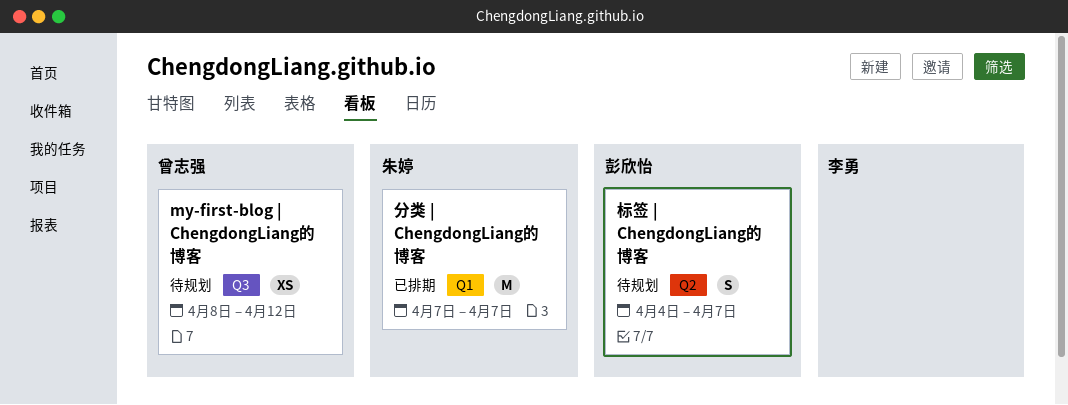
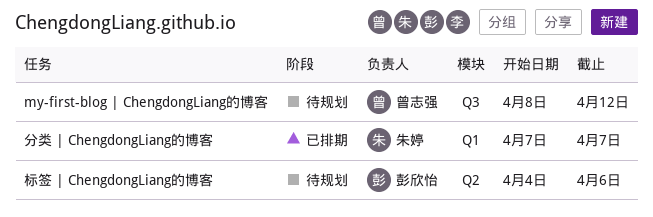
标签 | ChengdongLiang的博客, due: Apr 7 -> Apr 6

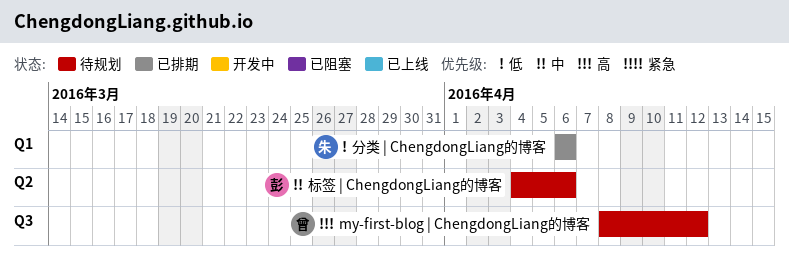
分类 | ChengdongLiang的博客, start: Apr 7 -> Apr 6
分类 | ChengdongLiang的博客, due: Apr 7 -> Apr 6

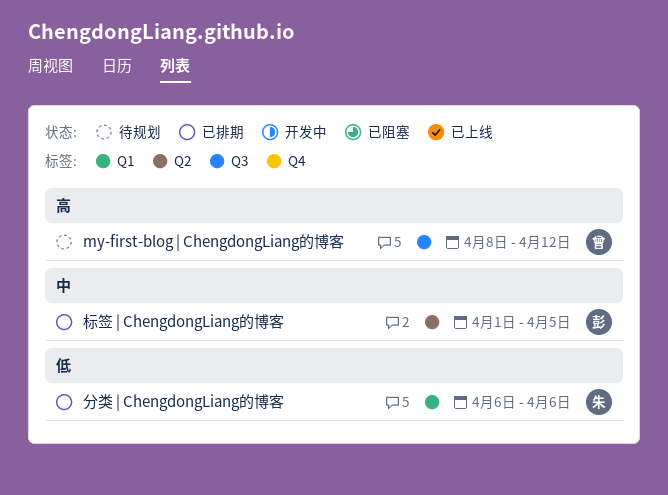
标签 | ChengdongLiang的博客, status: 待规划 -> 已排期
标签 | ChengdongLiang的博客, start: Apr 4 -> Apr 1
标签 | ChengdongLiang的博客, due: Apr 6 -> Apr 5

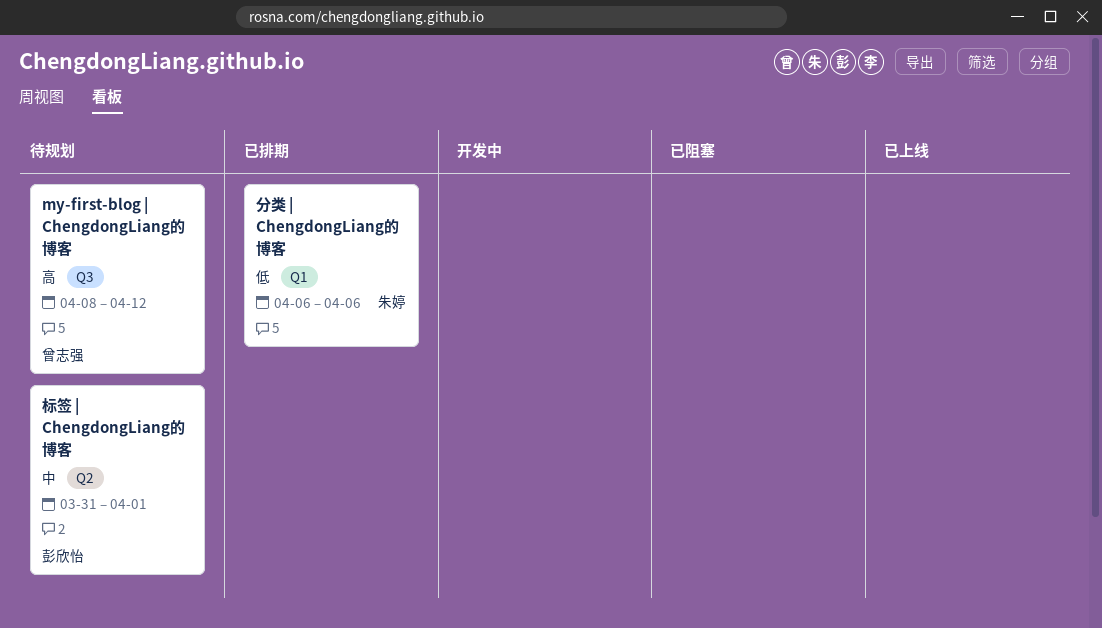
标签 | ChengdongLiang的博客, status: 已排期 -> 待规划
标签 | ChengdongLiang的博客, start: Apr 1 -> Mar 31
标签 | ChengdongLiang的博客, due: Apr 5 -> Apr 1

